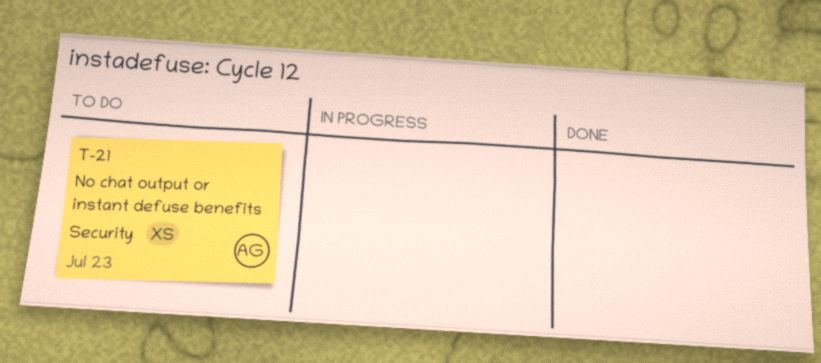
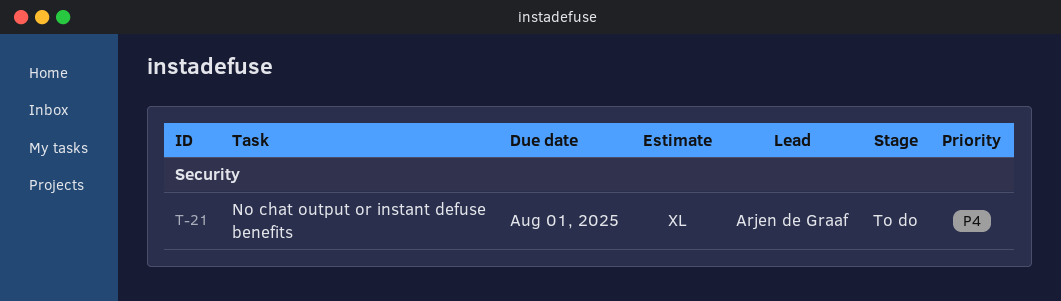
T-21, estimate: XS -> XL
T-21, due: Jul 23 -> Aug 1

